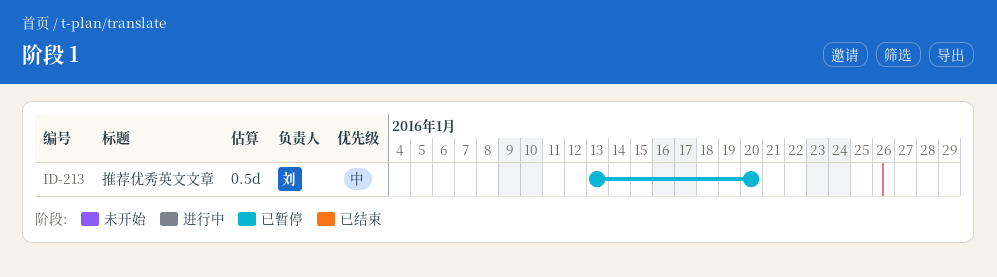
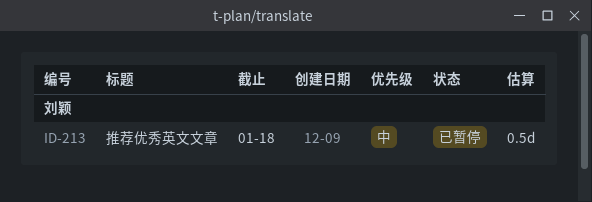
ID-213, due: Jan 20 -> Jan 18

